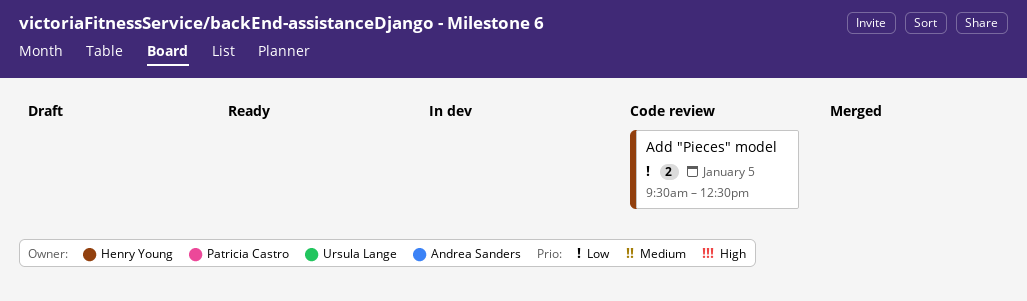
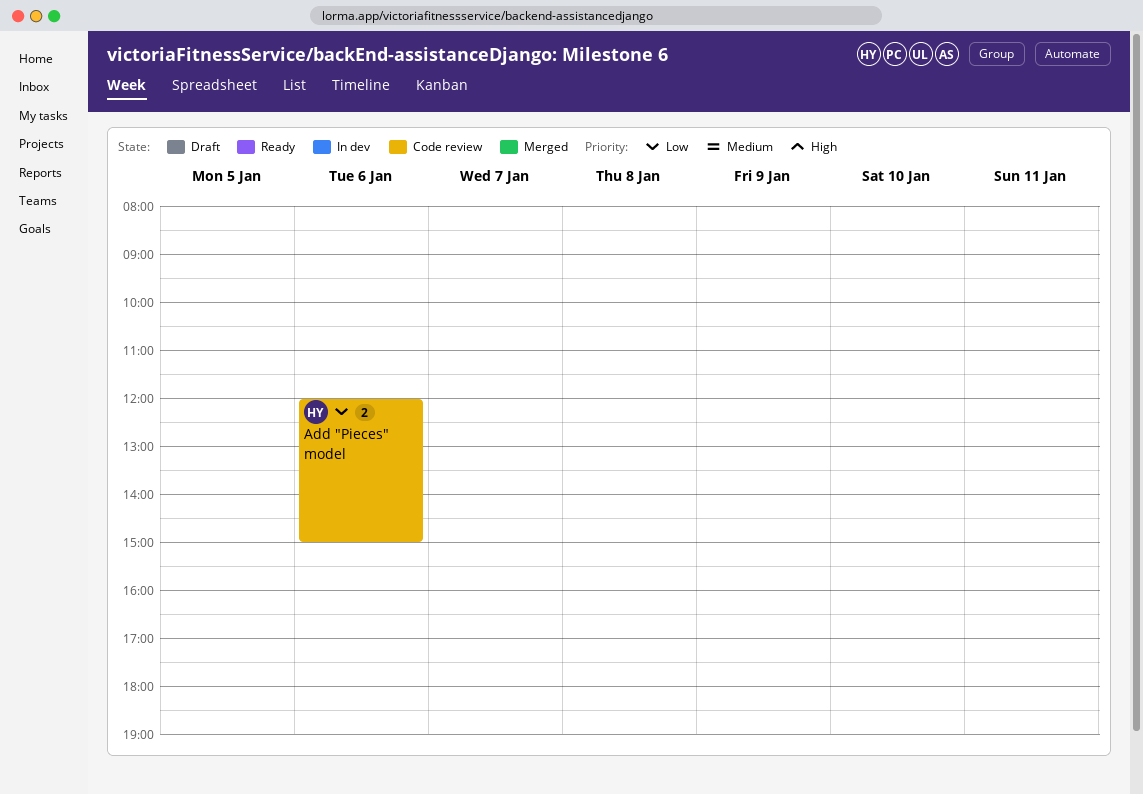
Add "Pieces" model, day: Jan 5 -> Jan 6
Add "Pieces" model, begins: 09:30 -> 12:00
Add "Pieces" model, ends: 12:30 -> 15:00

